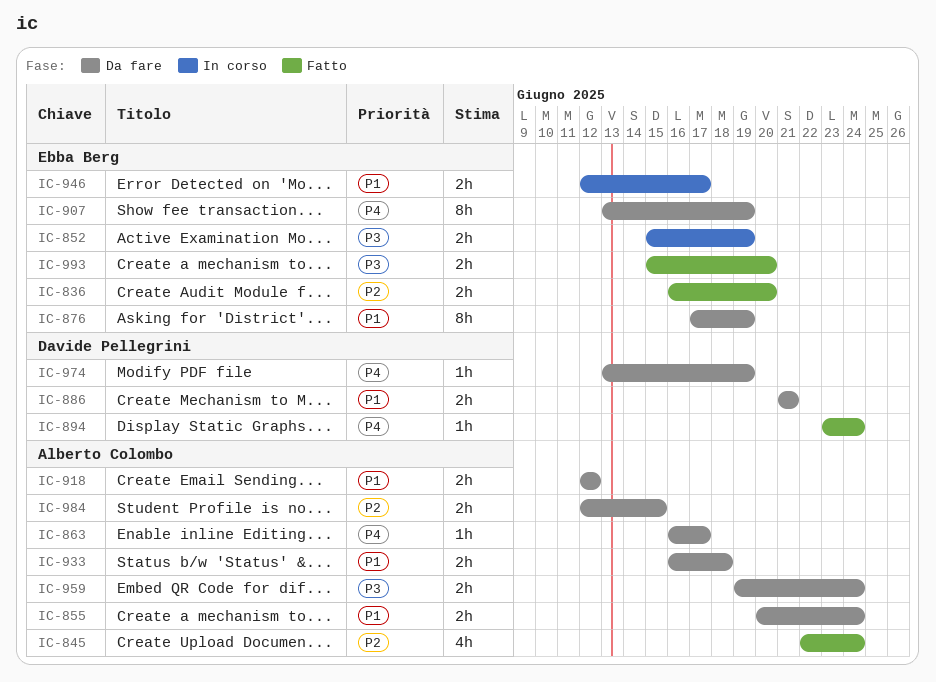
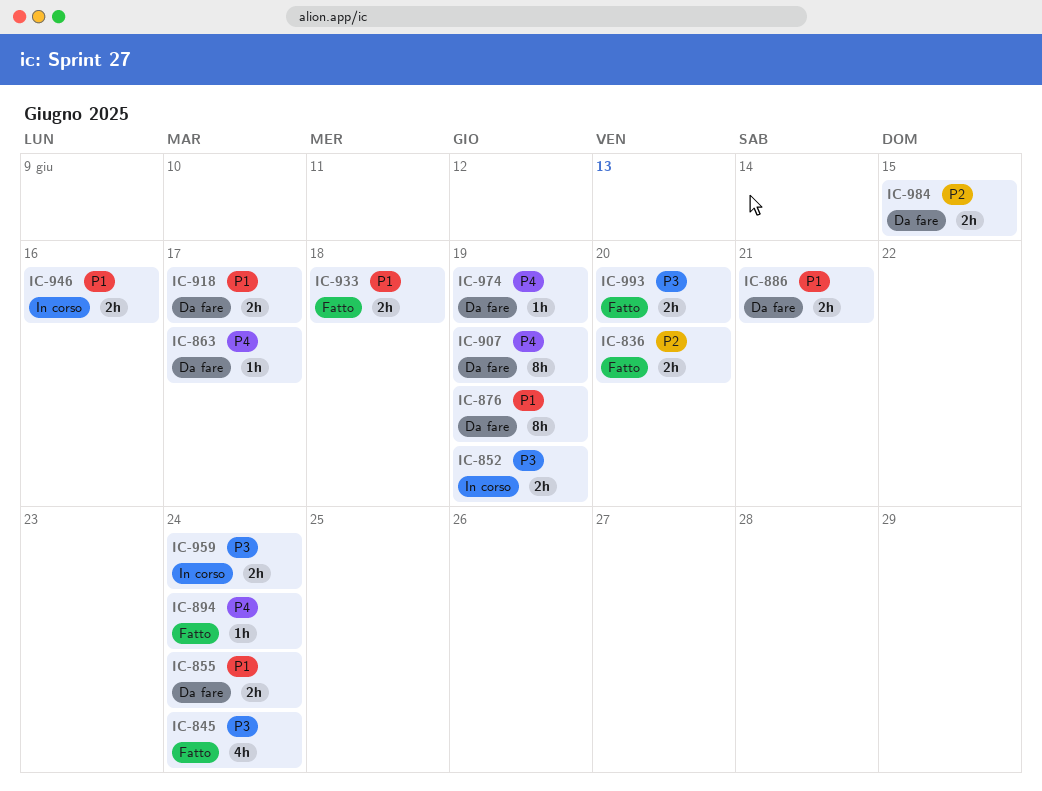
IC-845, priority: P2 -> P3
IC-918, due: Jun 12 -> Jun 17
IC-933, status: Da fare -> Fatto
IC-946, due: Jun 17 -> Jun 16
IC-959, status: Da fare -> In corso

